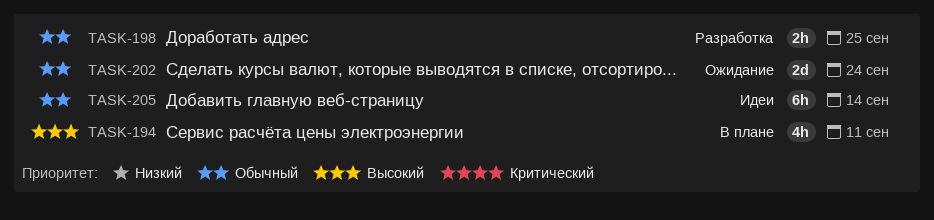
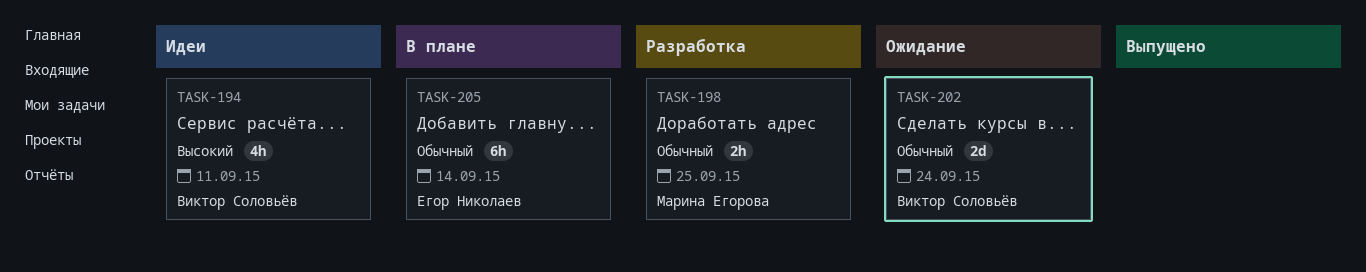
TASK-194, status: В плане -> Идеи
TASK-205, status: Идеи -> В плане

